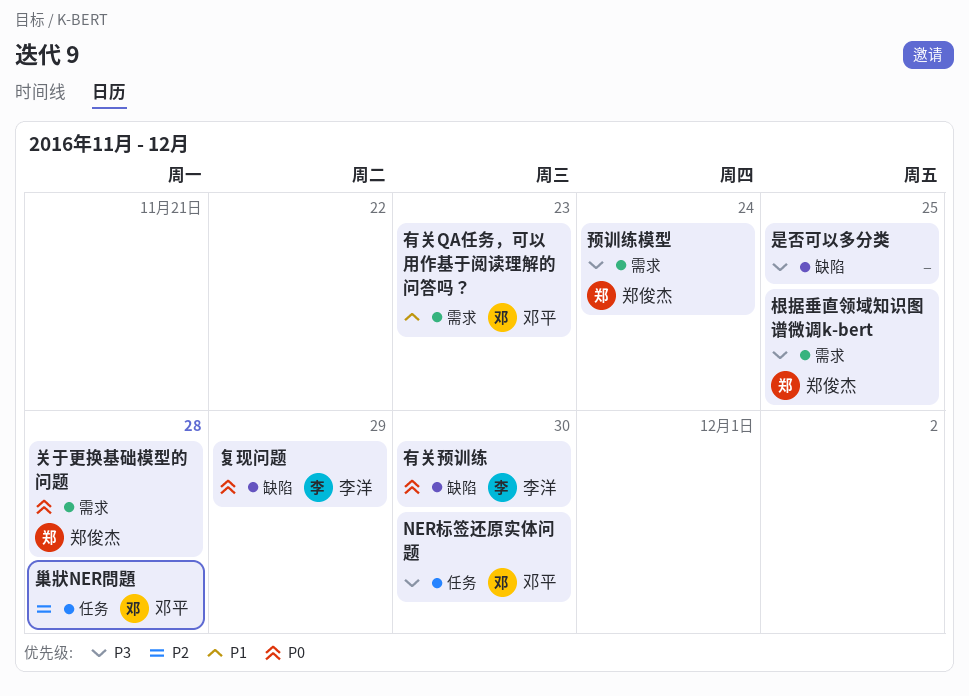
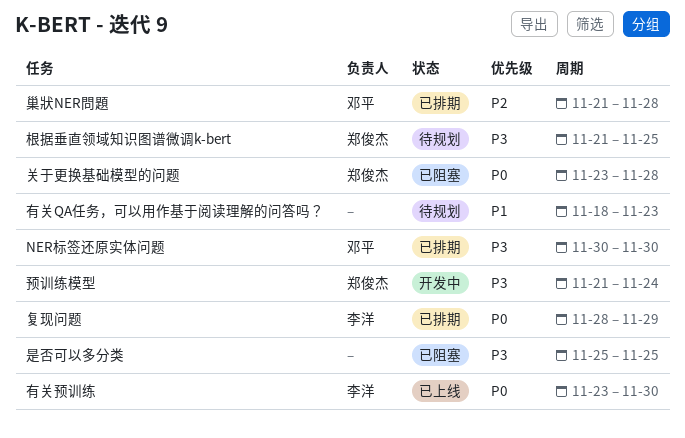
有关QA任务，可以用作基于阅读理解的问答吗？, owner: 邓平 -> none

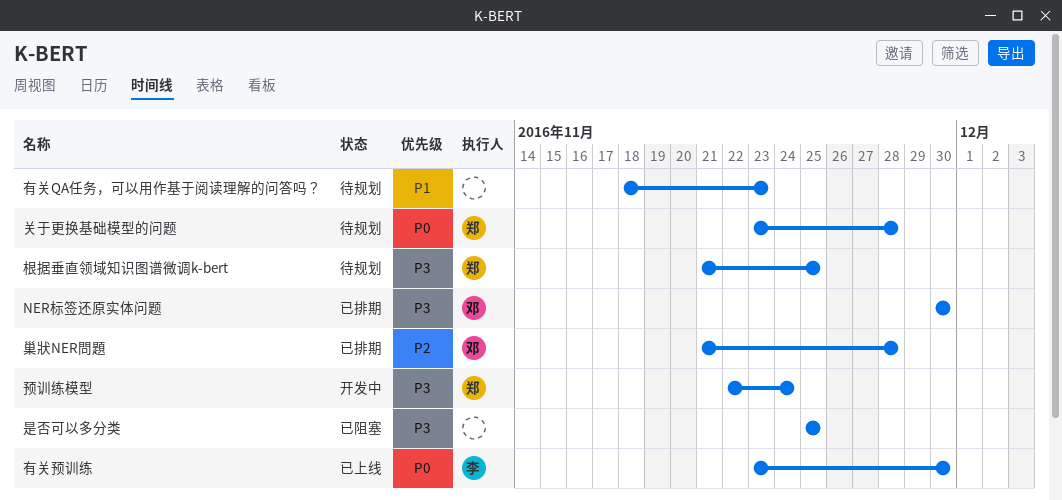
关于更换基础模型的问题, status: 已阻塞 -> 待规划
复现问题: present -> none
预训练模型, start: Nov 21 -> Nov 22

